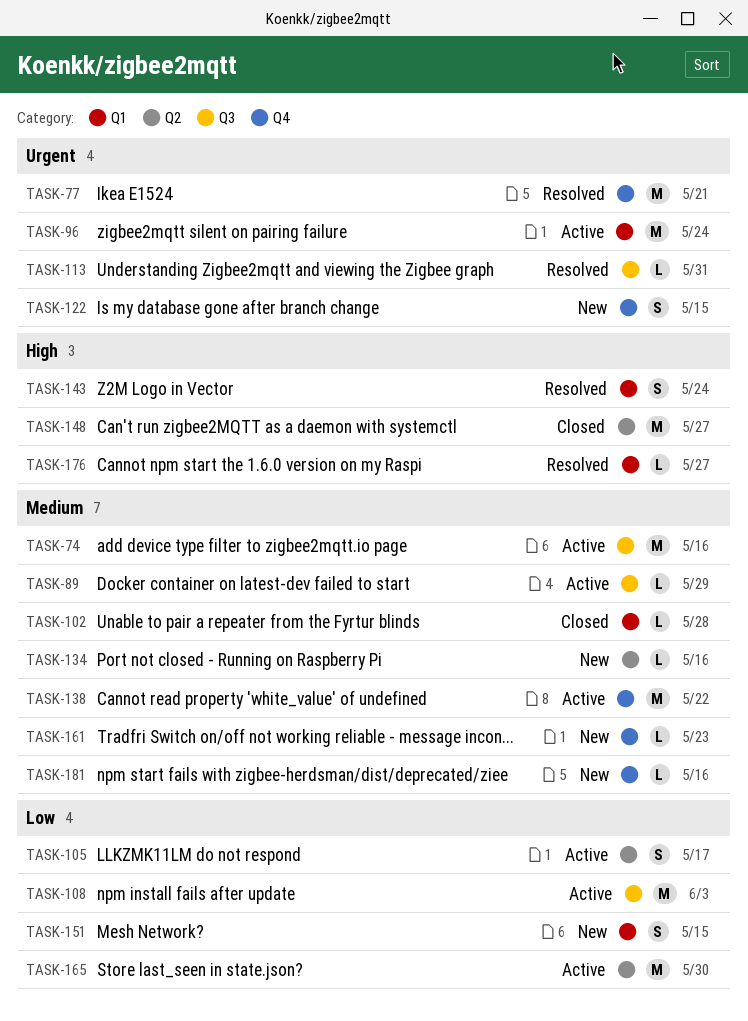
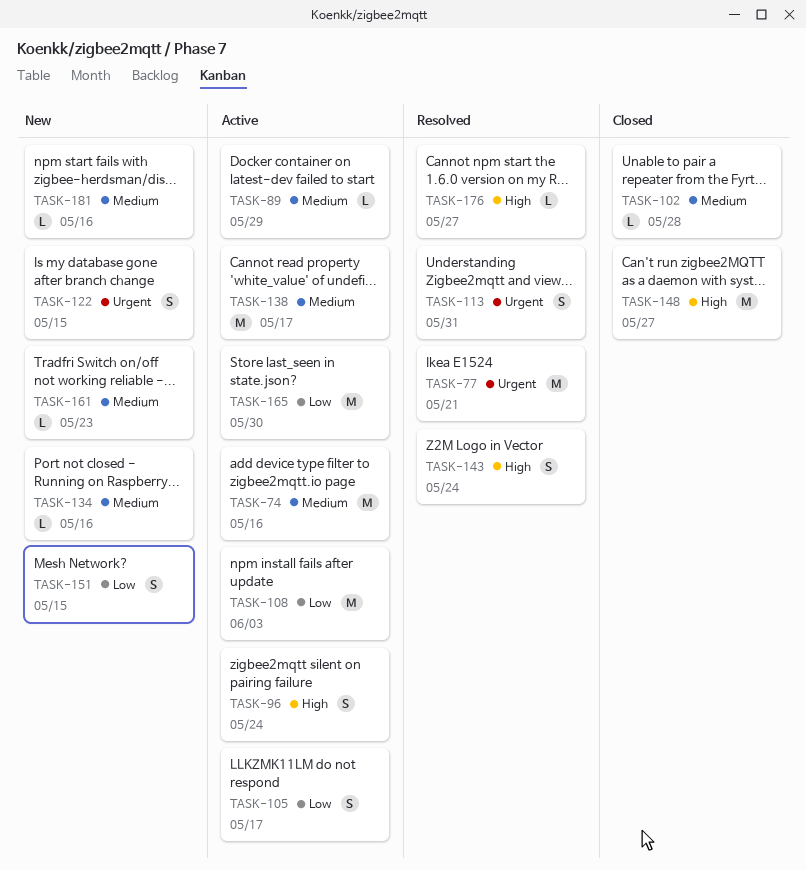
TASK-96, priority: Urgent -> High
TASK-96, estimate: M -> S
TASK-113, estimate: L -> S
TASK-138, due: May 22 -> May 17

